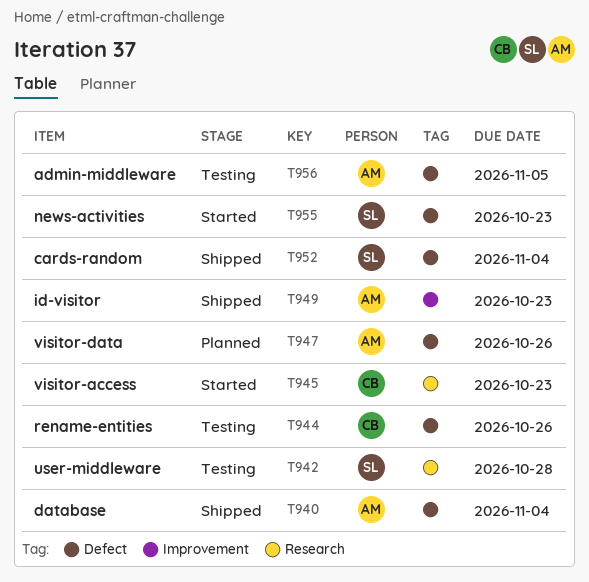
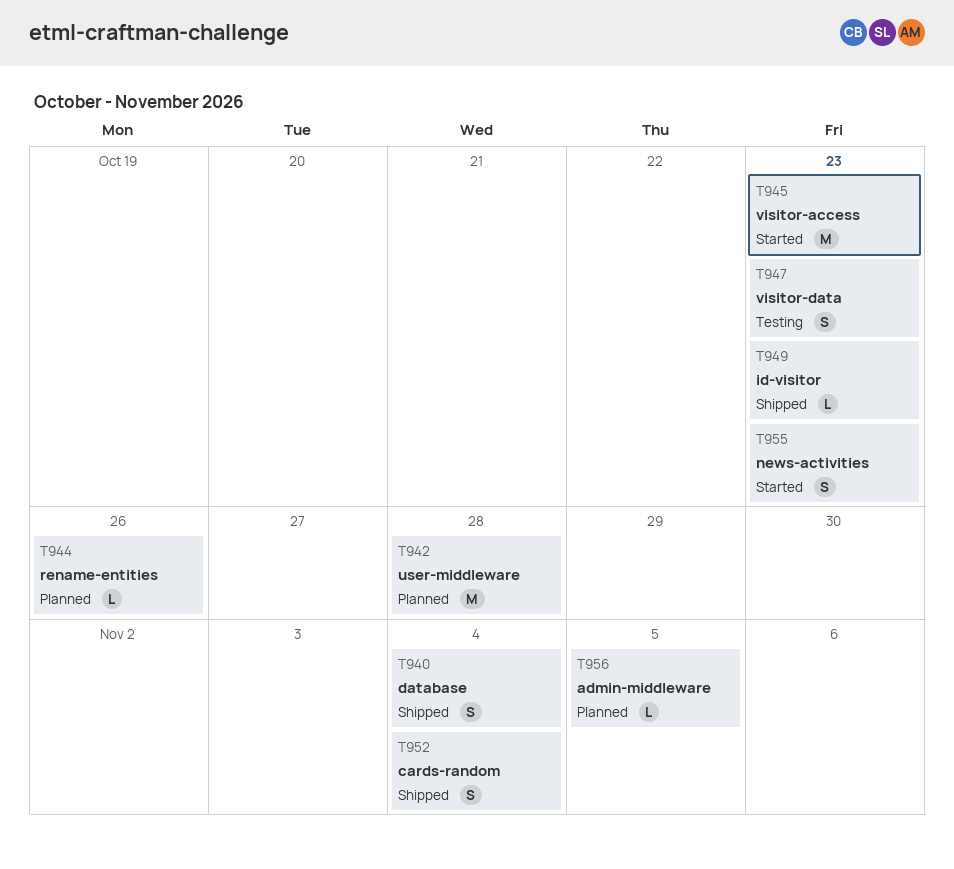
T942, status: Testing -> Planned
T944, status: Testing -> Planned
T947, status: Planned -> Testing
T947, due: Oct 26 -> Oct 23
T956, status: Testing -> Planned

